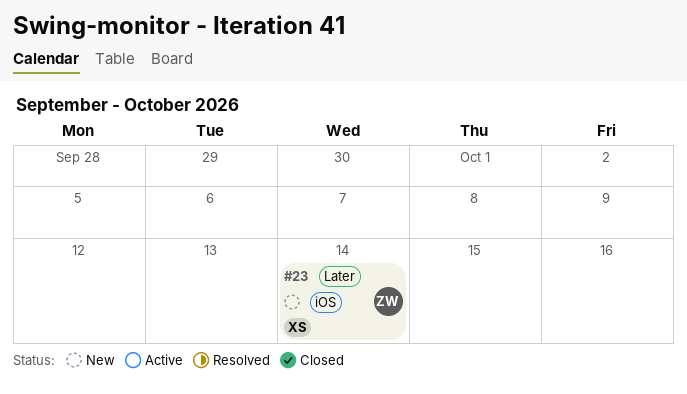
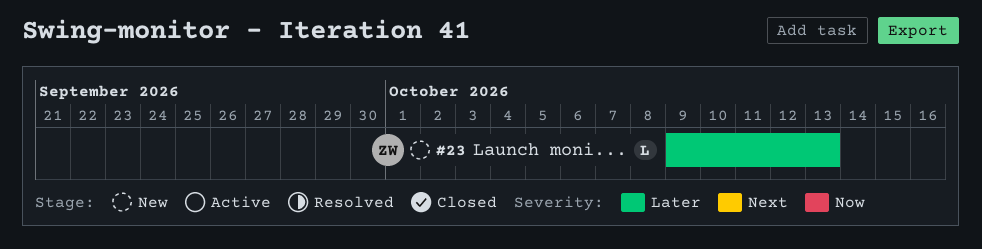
#23, estimate: XS -> L
#23, due: Oct 14 -> Oct 13

